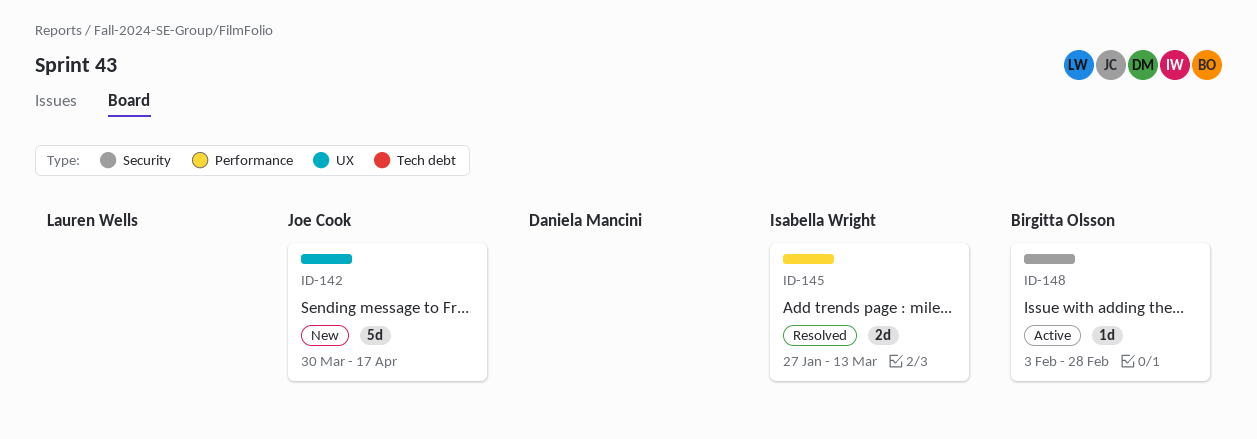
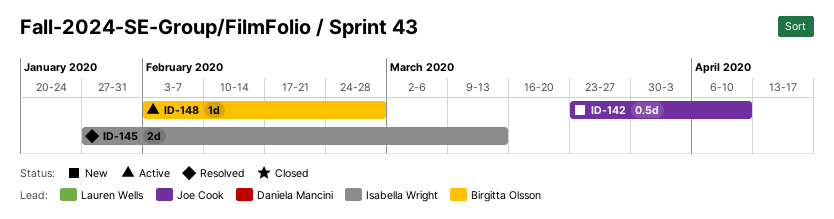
ID-142, estimate: 5d -> 0.5d
ID-142, start: Mar 30 -> Mar 23
ID-142, due: Apr 17 -> Apr 10

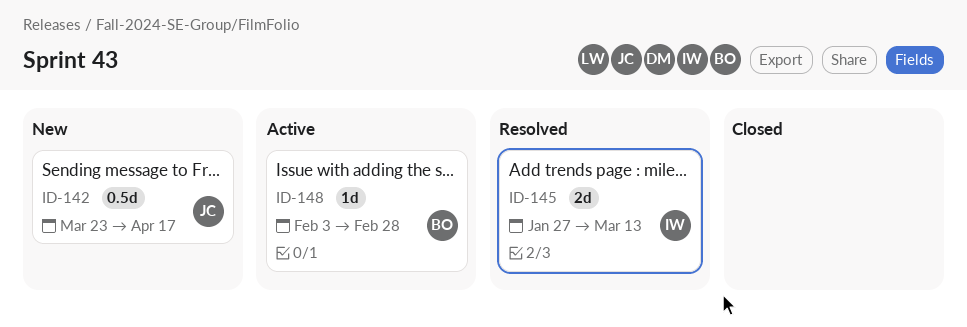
ID-142, due: Apr 10 -> Apr 17

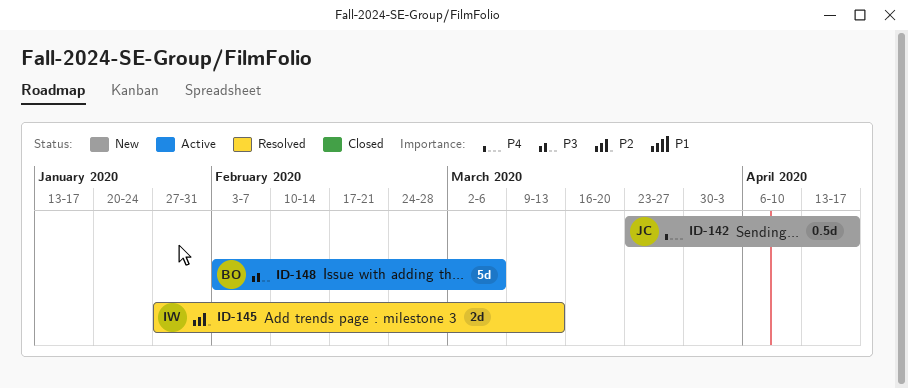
ID-148, estimate: 1d -> 5d
ID-148, due: Feb 28 -> Mar 6

